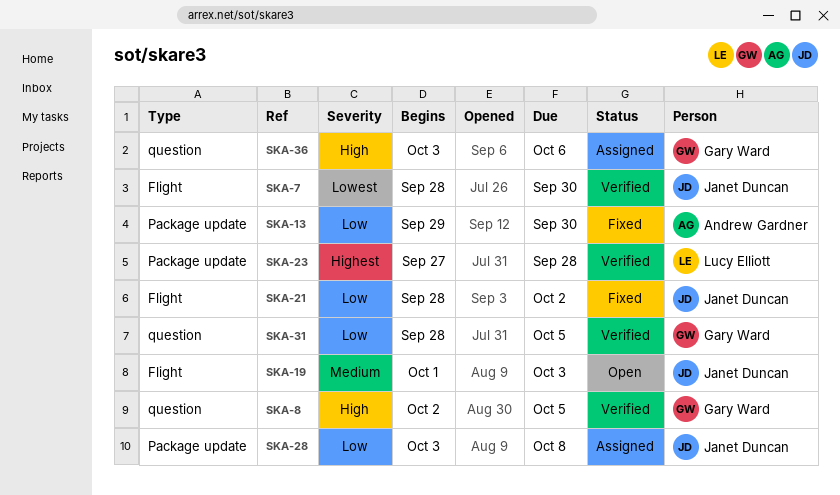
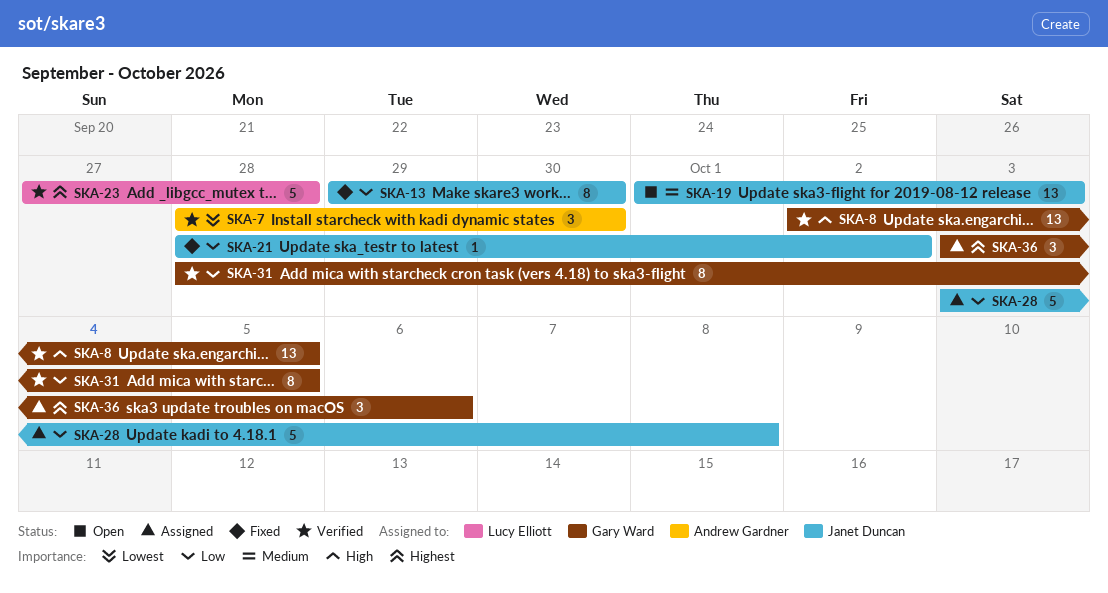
SKA-7, owner: Janet Duncan -> Andrew Gardner
SKA-13, owner: Andrew Gardner -> Janet Duncan
SKA-36, priority: High -> Highest

